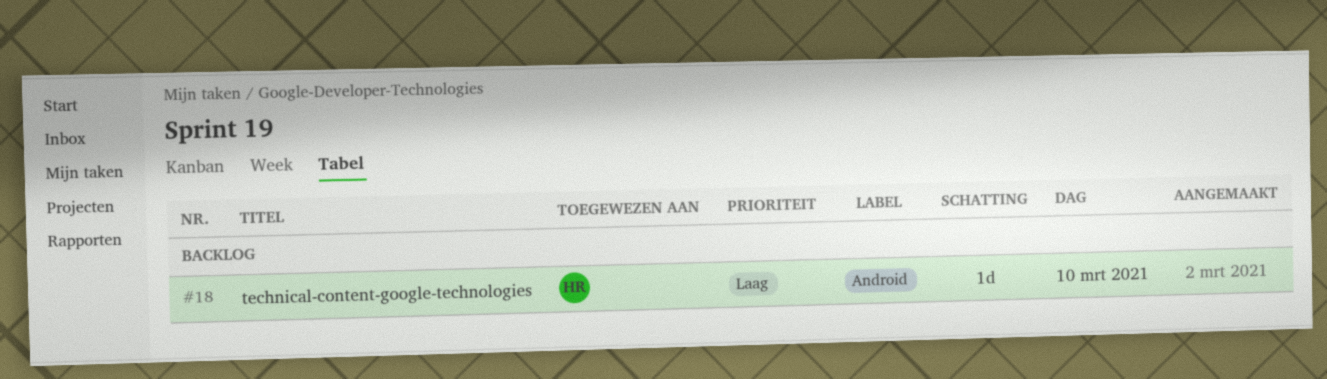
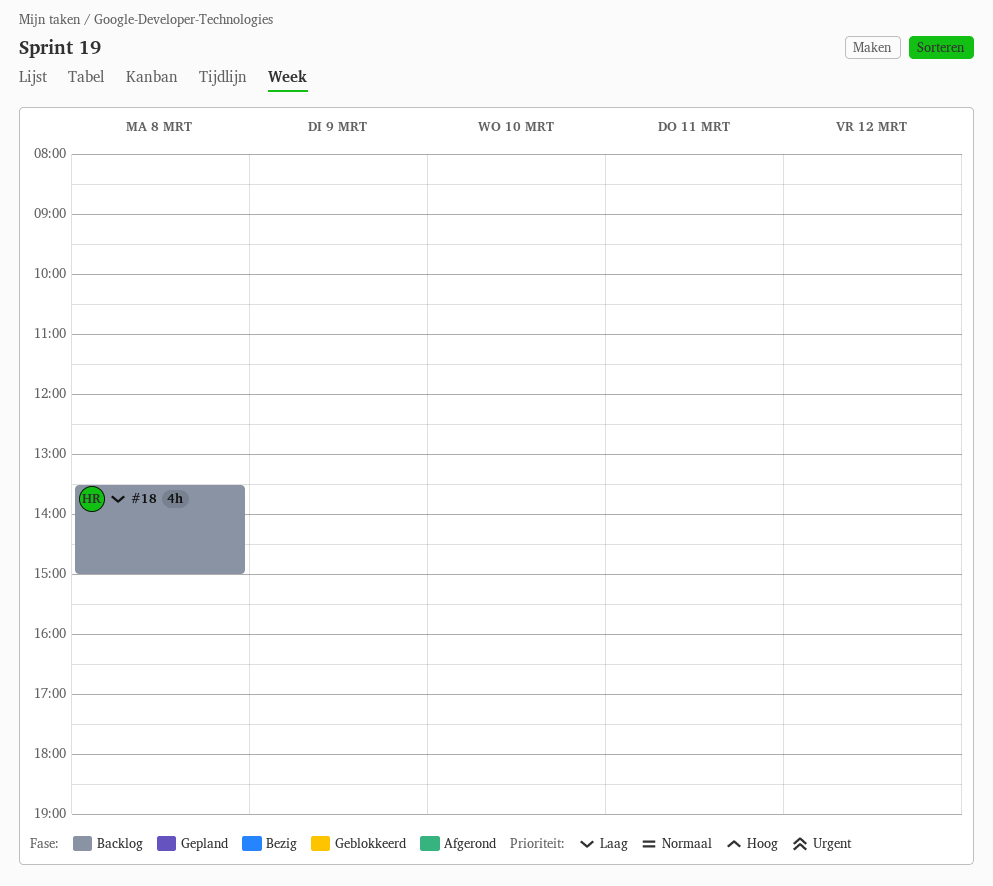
#18, estimate: 1d -> 4h
#18, day: Mar 10 -> Mar 8

